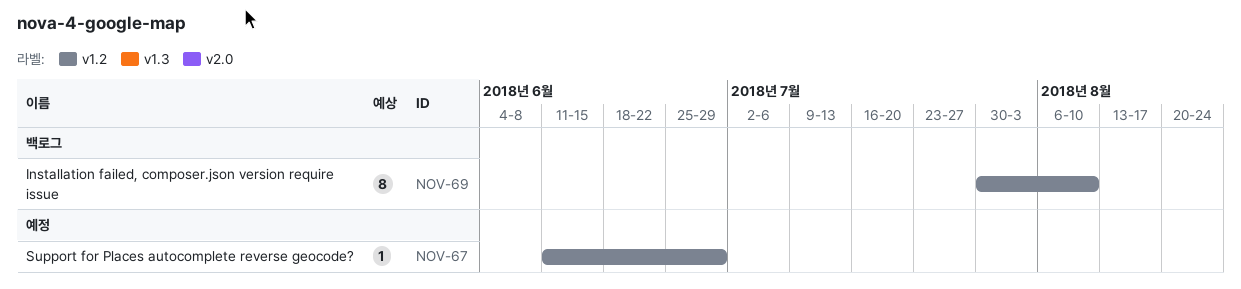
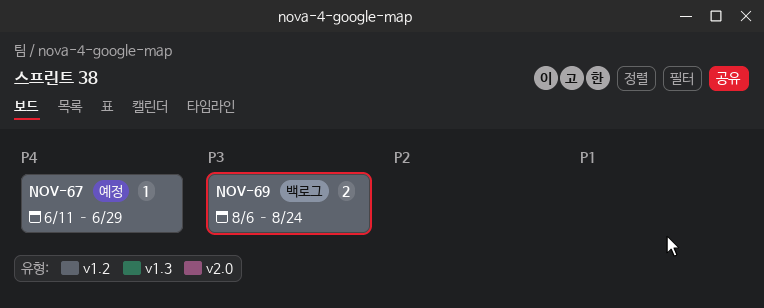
NOV-69, estimate: 8 -> 2
NOV-69, start: Jul 30 -> Aug 6
NOV-69, due: Aug 10 -> Aug 24

